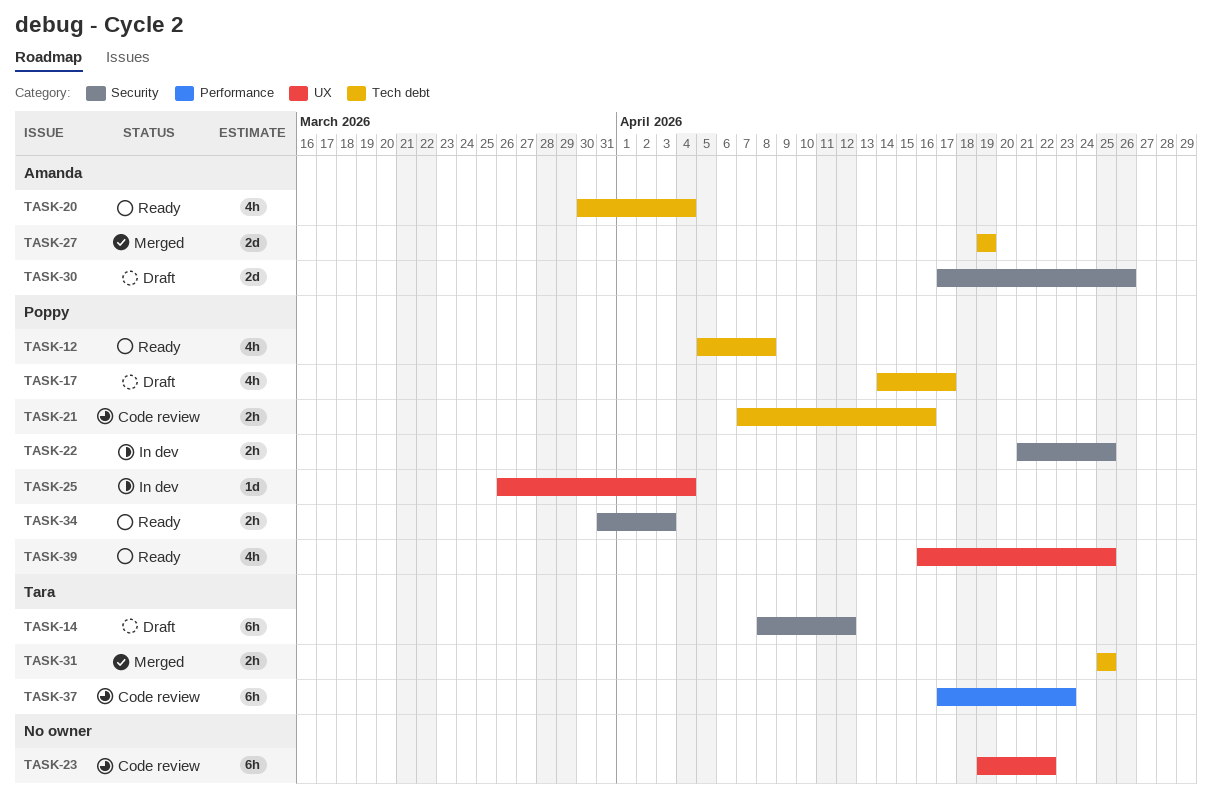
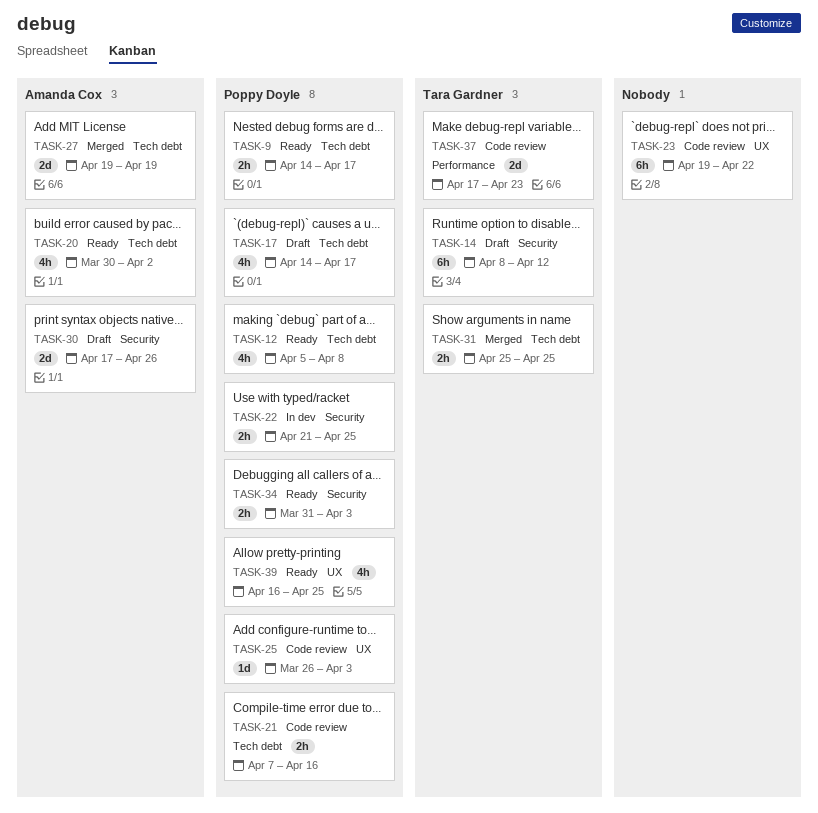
TASK-9: none -> present
TASK-20, due: Apr 4 -> Apr 2
TASK-25, status: In dev -> Code review
TASK-25, due: Apr 4 -> Apr 3
TASK-37, estimate: 6h -> 2d

